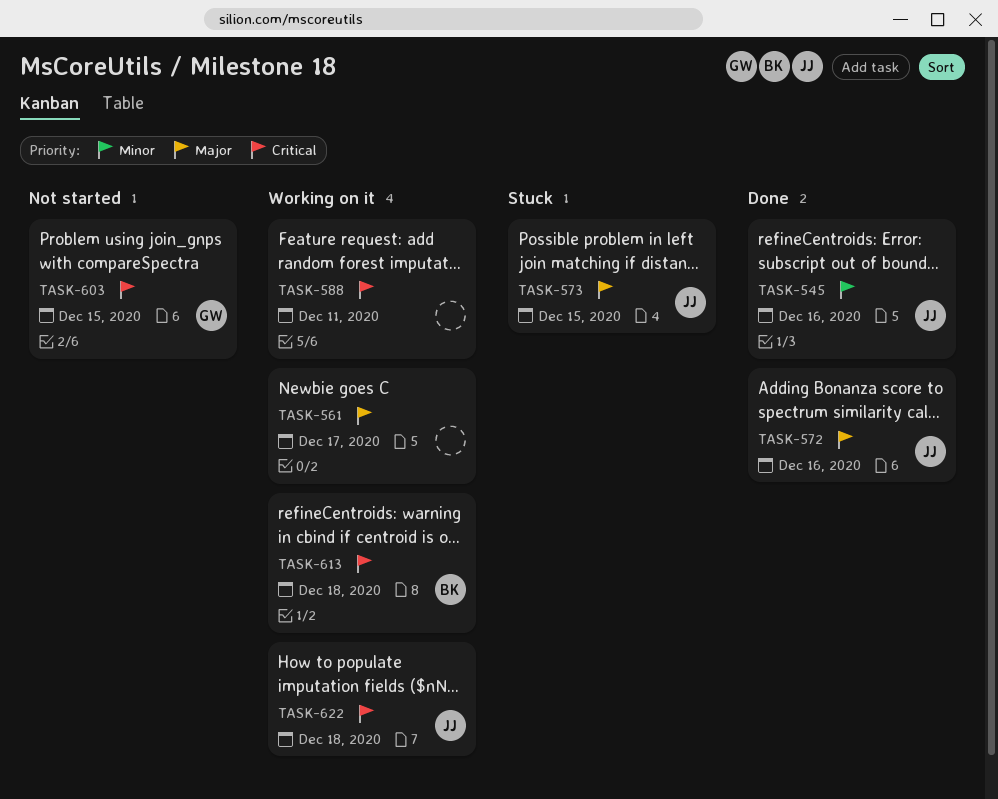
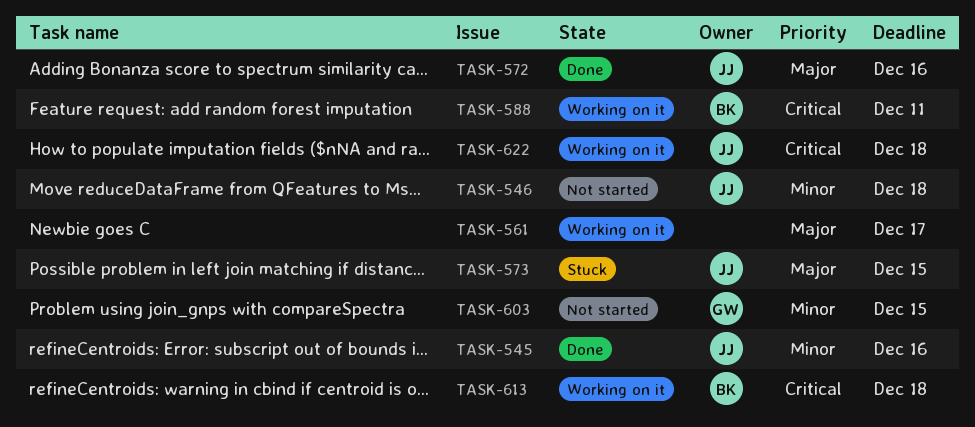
TASK-546: none -> present
TASK-588, owner: none -> BK
TASK-603, priority: Critical -> Minor

